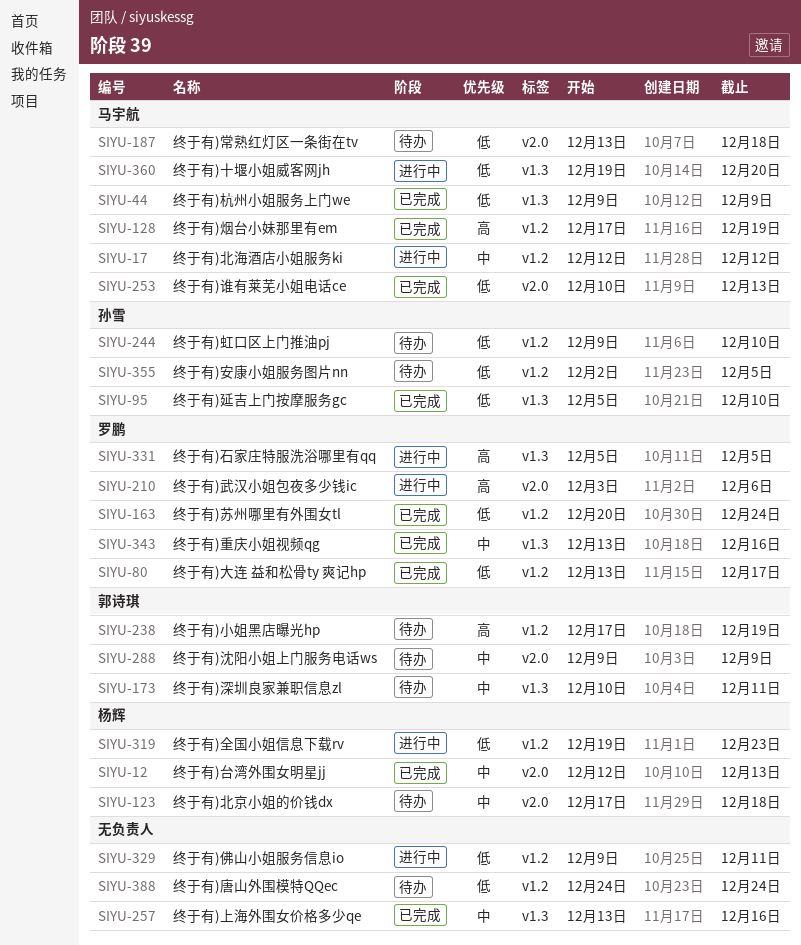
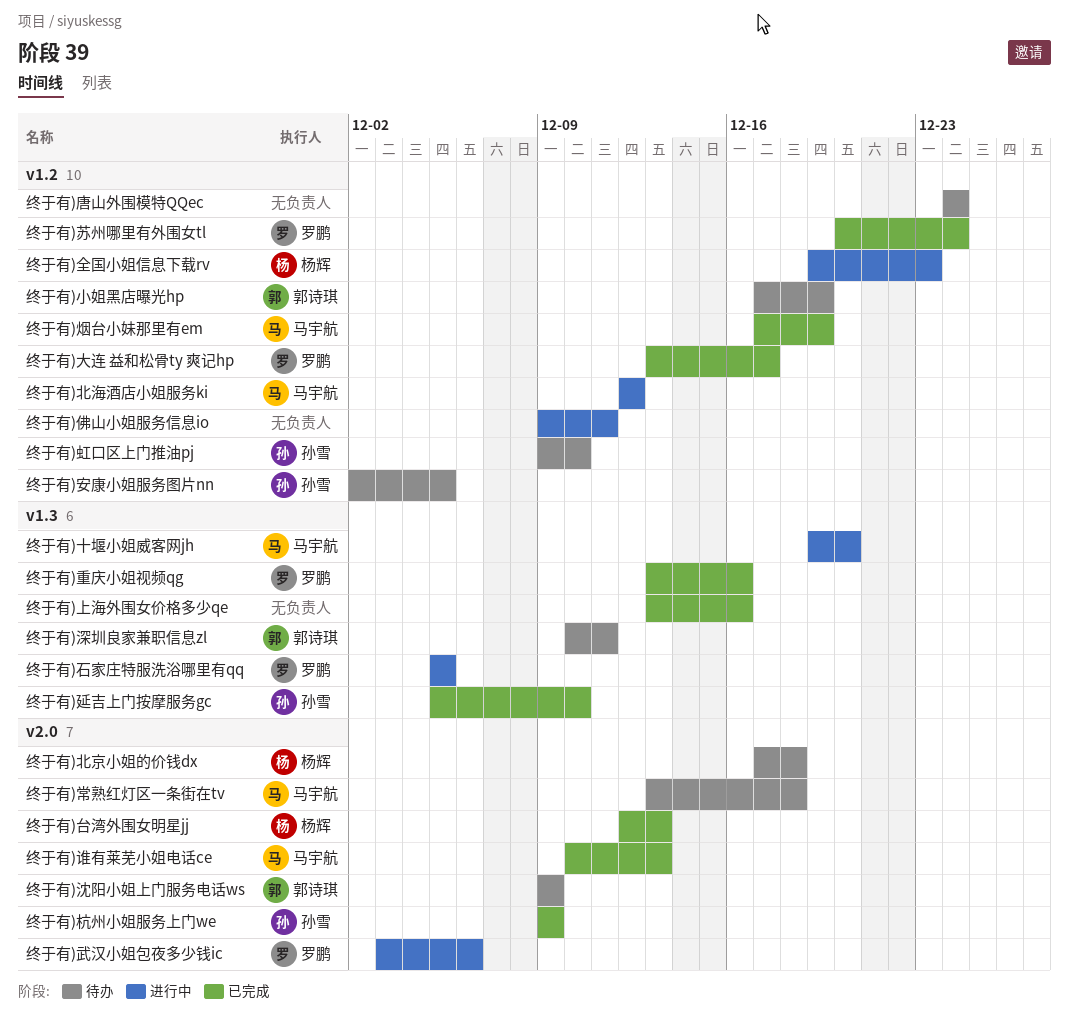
终于有)杭州小姐服务上门we, owner: 马宇航 -> 孙雪
终于有)杭州小姐服务上门we, label: v1.3 -> v2.0

